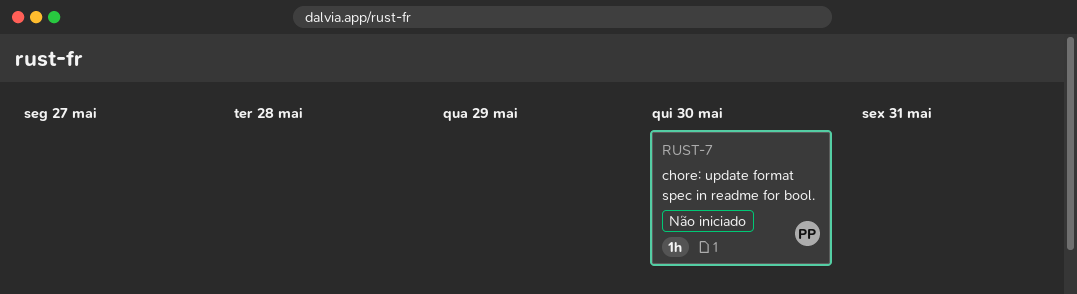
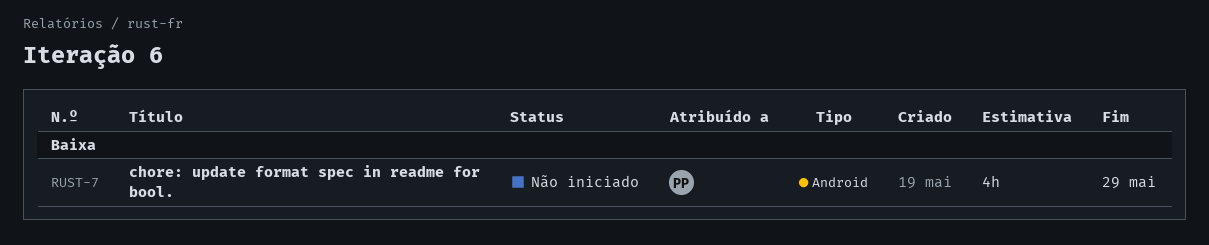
RUST-7, estimate: 1h -> 4h
RUST-7, due: May 30 -> May 29

